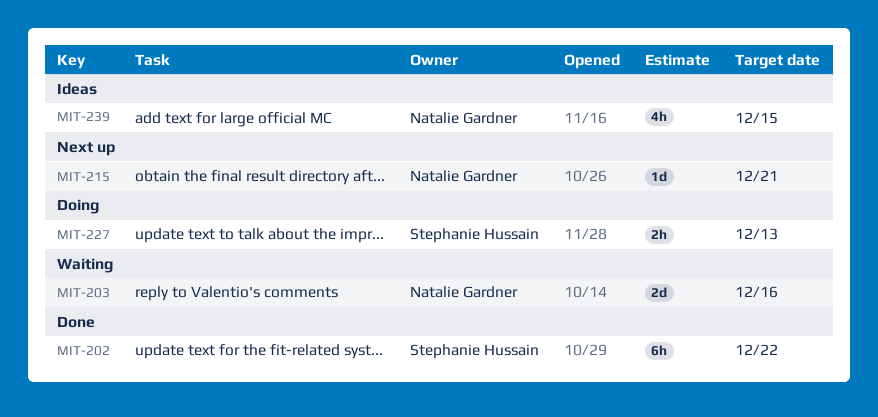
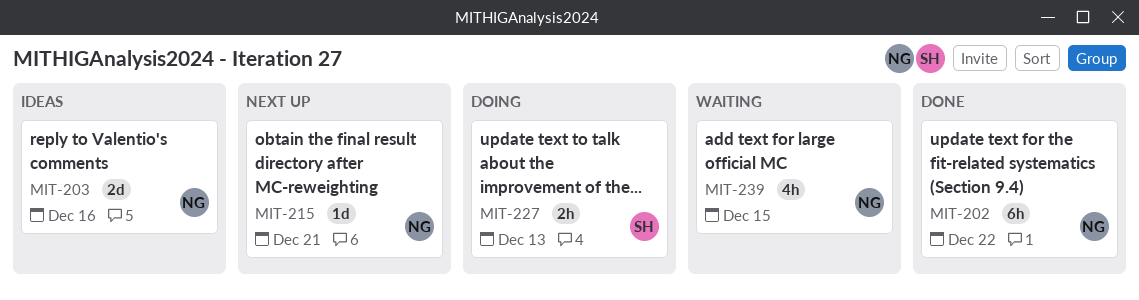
MIT-202, owner: Stephanie Hussain -> Natalie Gardner
MIT-203, status: Waiting -> Ideas
MIT-239, status: Ideas -> Waiting

